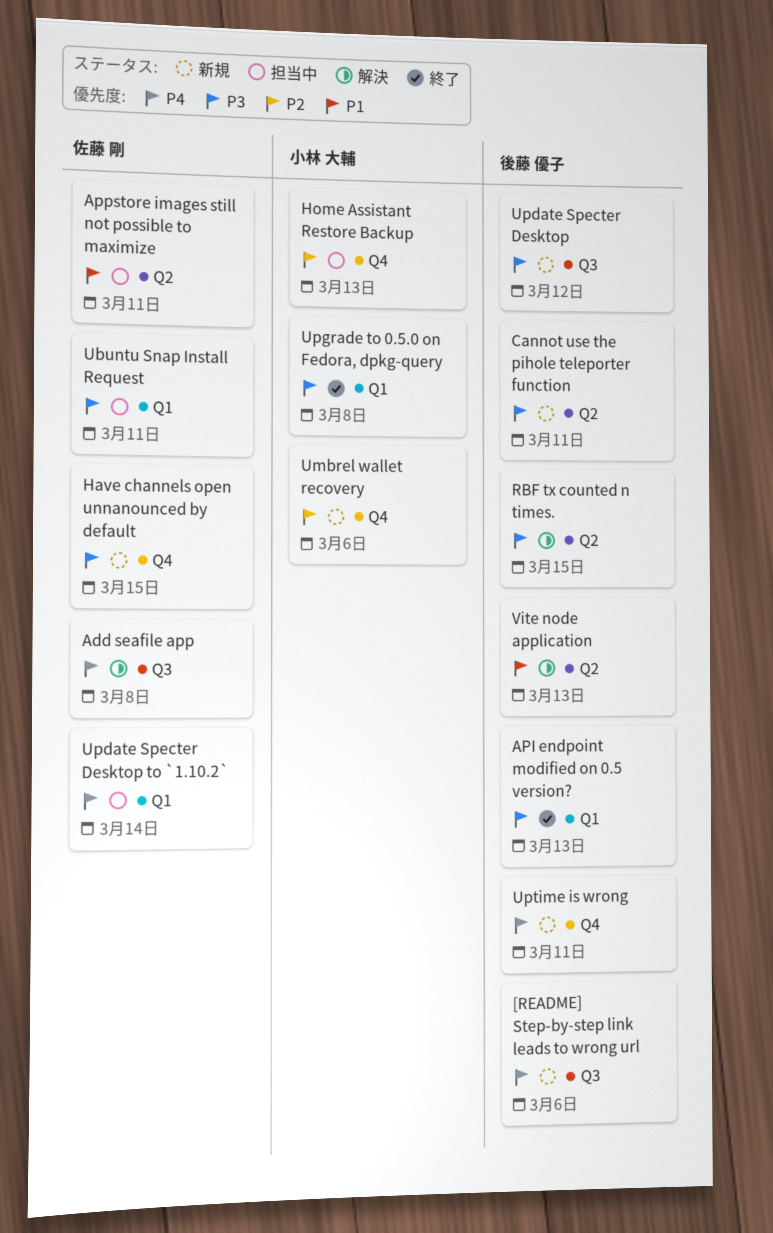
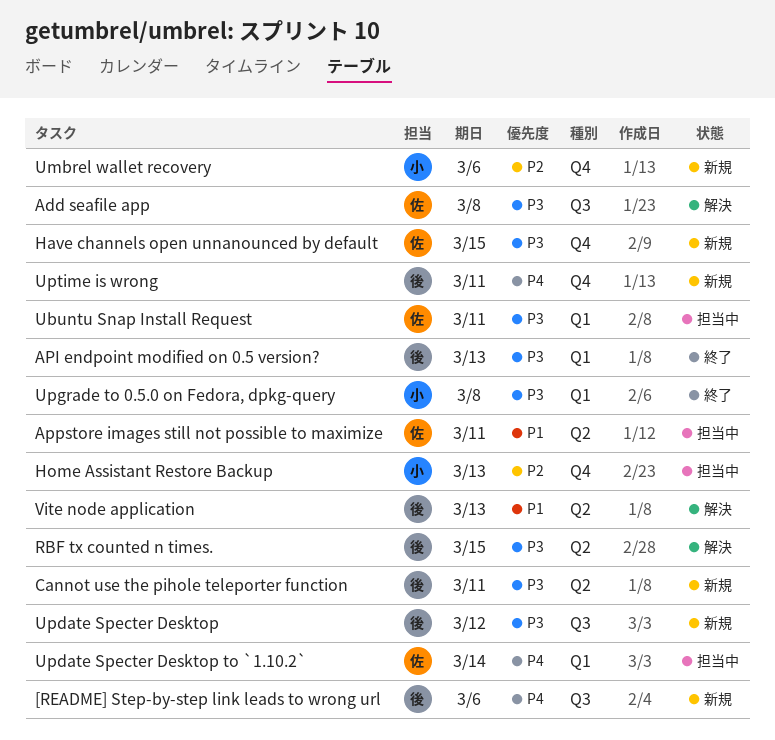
Add seafile app, priority: P4 -> P3

